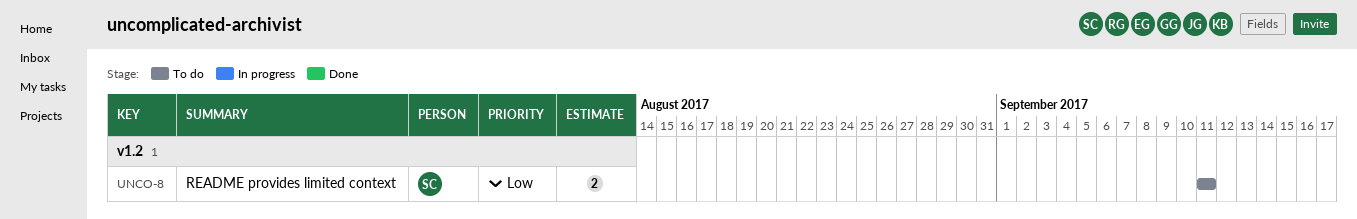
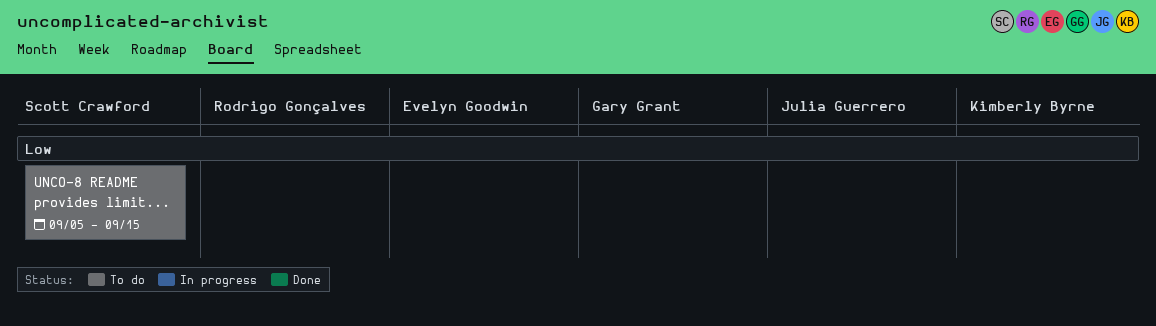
UNCO-8, start: Sep 11 -> Sep 5
UNCO-8, due: Sep 11 -> Sep 15

